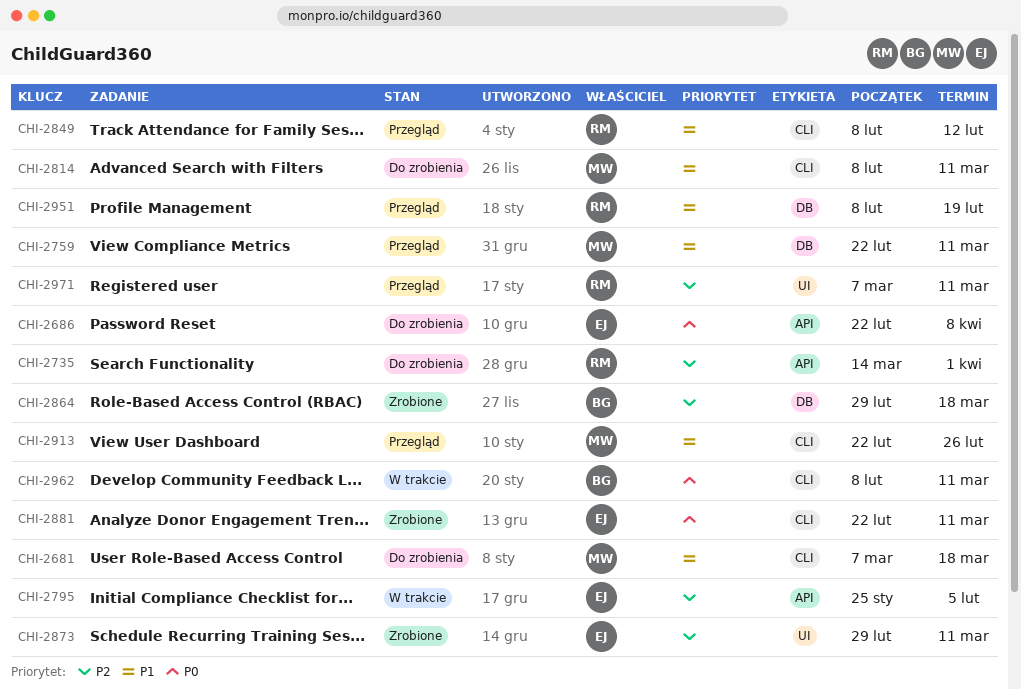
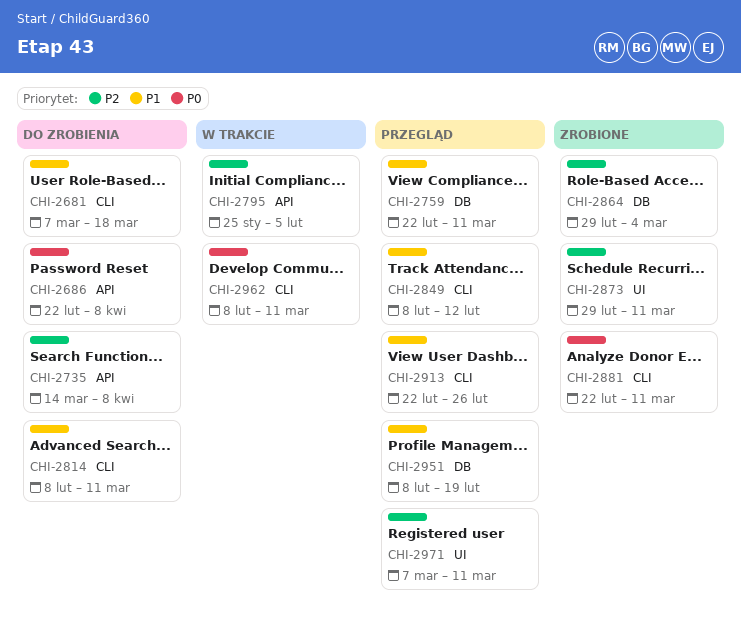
CHI-2735, due: Apr 1 -> Apr 8
CHI-2864, due: Mar 18 -> Mar 4

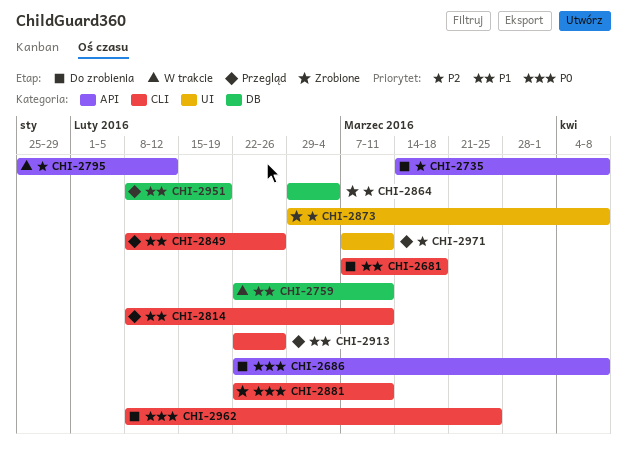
CHI-2759, status: Przegląd -> W trakcie
CHI-2795, due: Feb 5 -> Feb 12
CHI-2814, status: Do zrobienia -> Przegląd
CHI-2849, due: Feb 12 -> Feb 26
CHI-2873, due: Mar 11 -> Apr 8
CHI-2962, status: W trakcie -> Do zrobienia
CHI-2962, due: Mar 11 -> Mar 25

